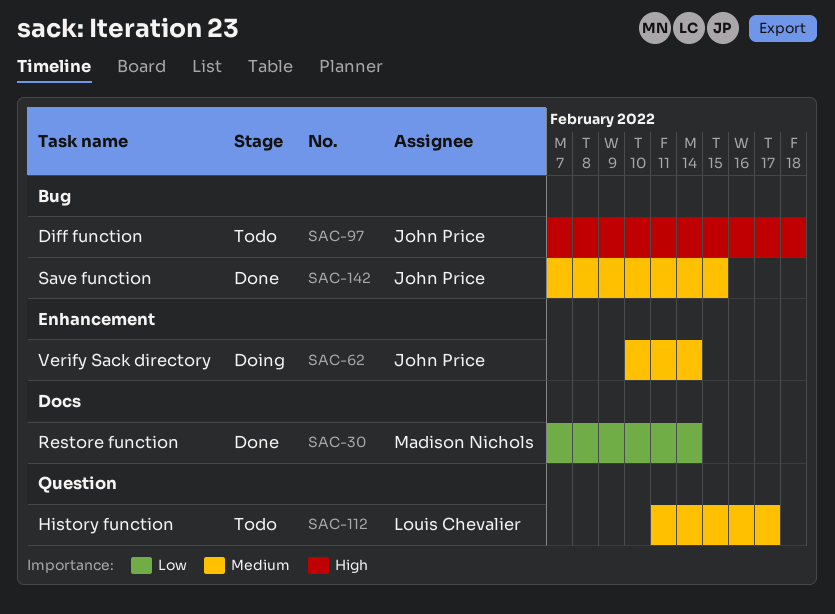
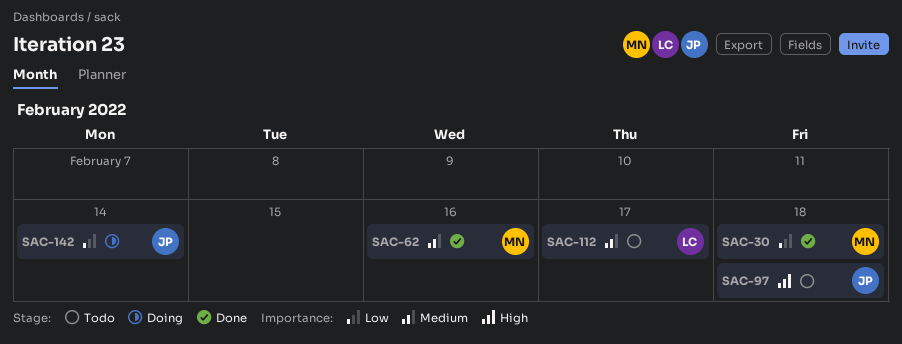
SAC-30, due: Feb 14 -> Feb 18
SAC-62, status: Doing -> Done
SAC-62, owner: John Price -> Madison Nichols
SAC-62, due: Feb 14 -> Feb 16
SAC-142, status: Done -> Doing
SAC-142, priority: Medium -> Low
SAC-142, due: Feb 15 -> Feb 14

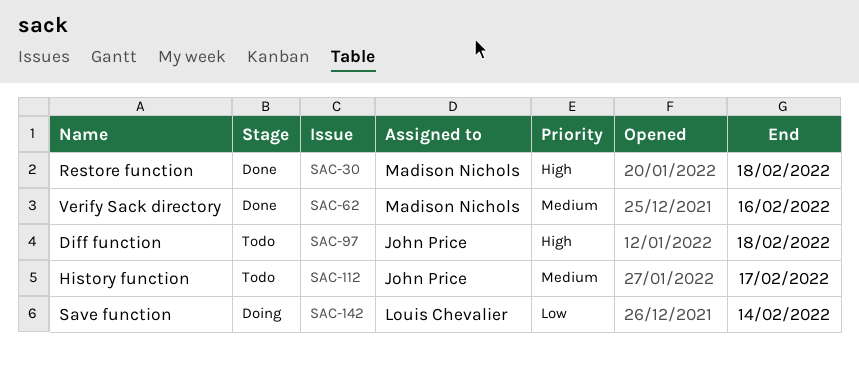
SAC-30, priority: Low -> High
SAC-112, owner: Louis Chevalier -> John Price
SAC-142, owner: John Price -> Louis Chevalier

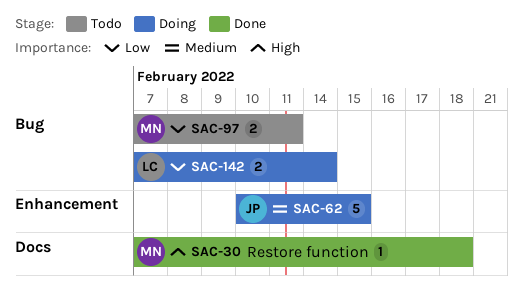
SAC-62, status: Done -> Doing
SAC-62, owner: Madison Nichols -> John Price
SAC-62, due: Feb 16 -> Feb 15
SAC-97, owner: John Price -> Madison Nichols
SAC-97, priority: High -> Low
SAC-97, due: Feb 18 -> Feb 11
SAC-112: present -> none

